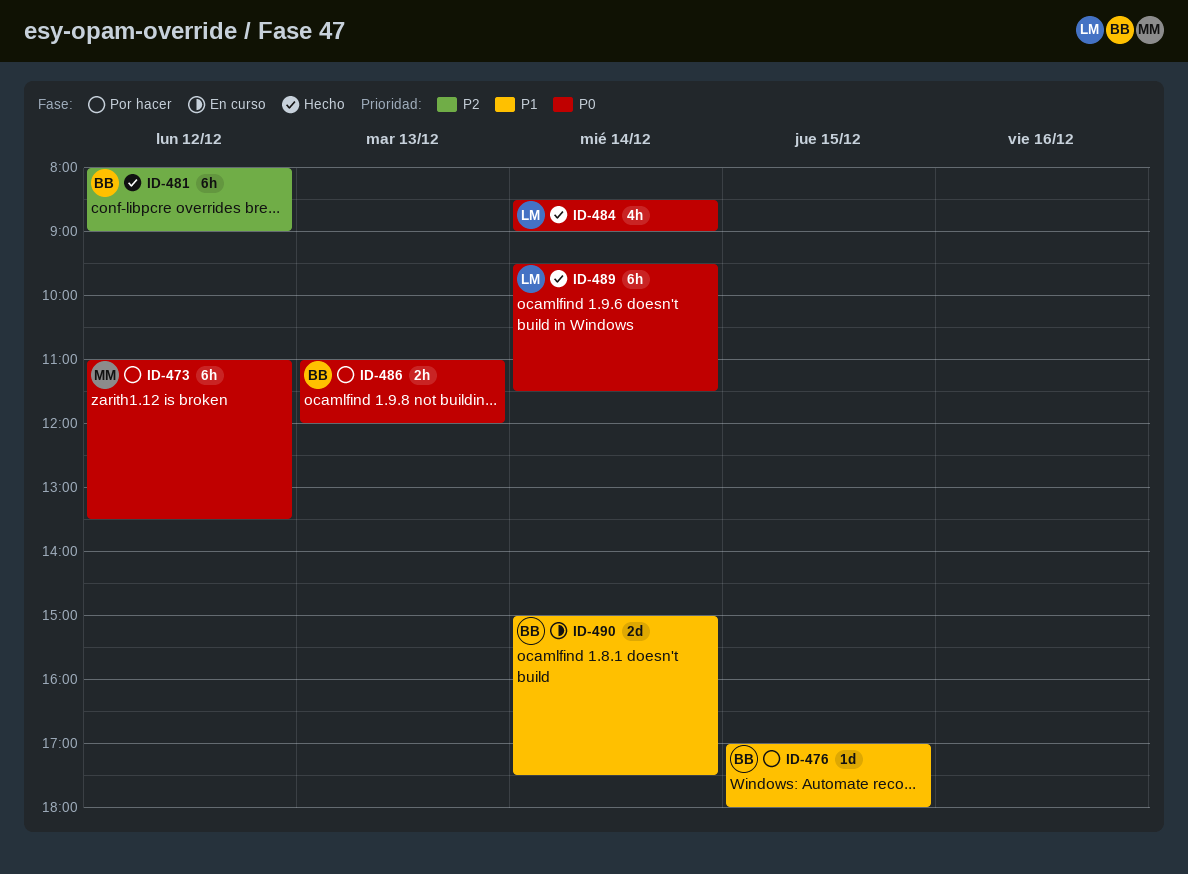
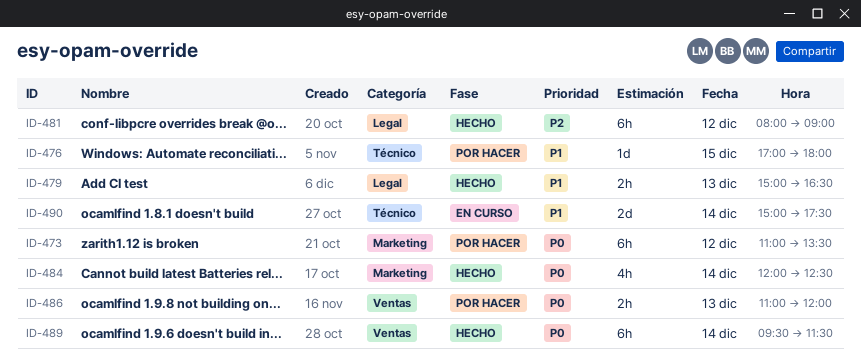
ID-479: none -> present
ID-484, begins: 08:30 -> 12:00
ID-484, ends: 09:00 -> 12:30

